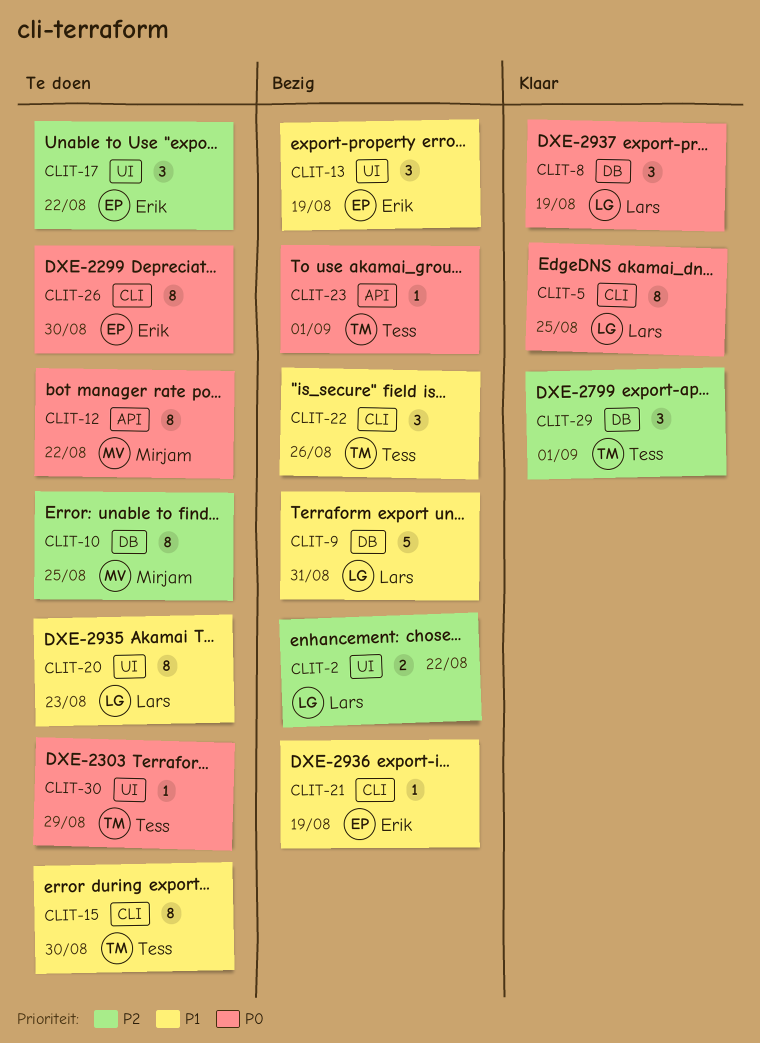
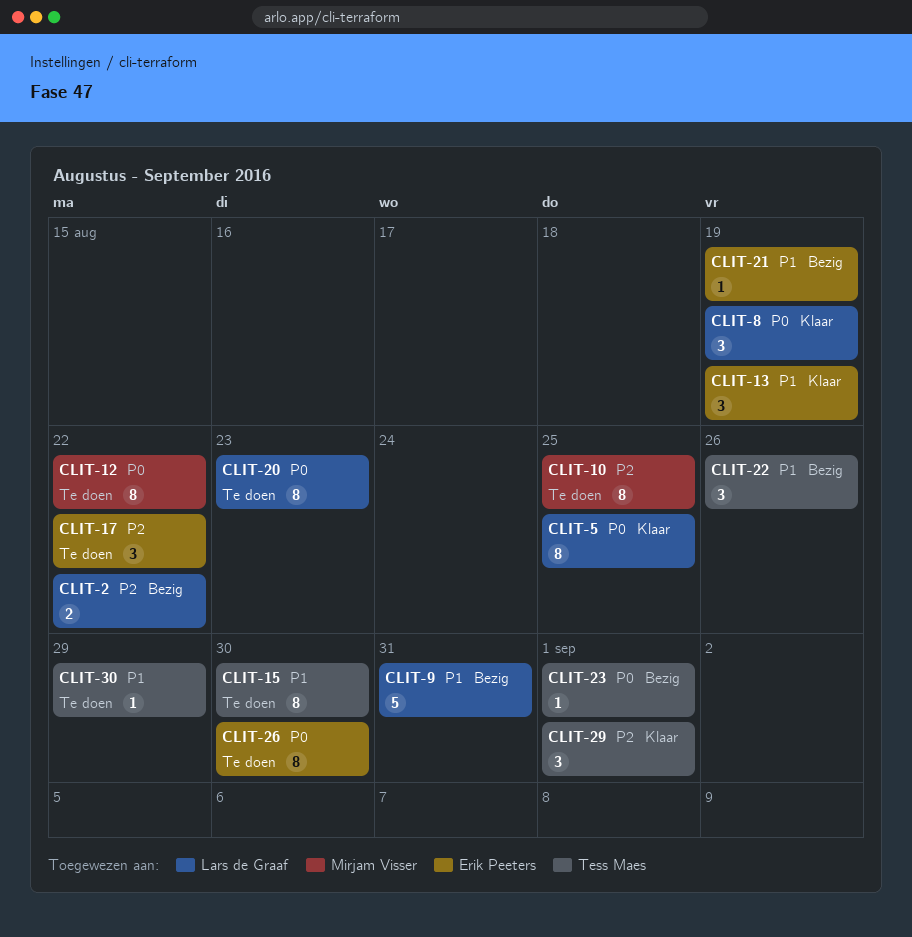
CLIT-13, status: Bezig -> Klaar
CLIT-20, priority: P1 -> P0
CLIT-30, priority: P0 -> P1

